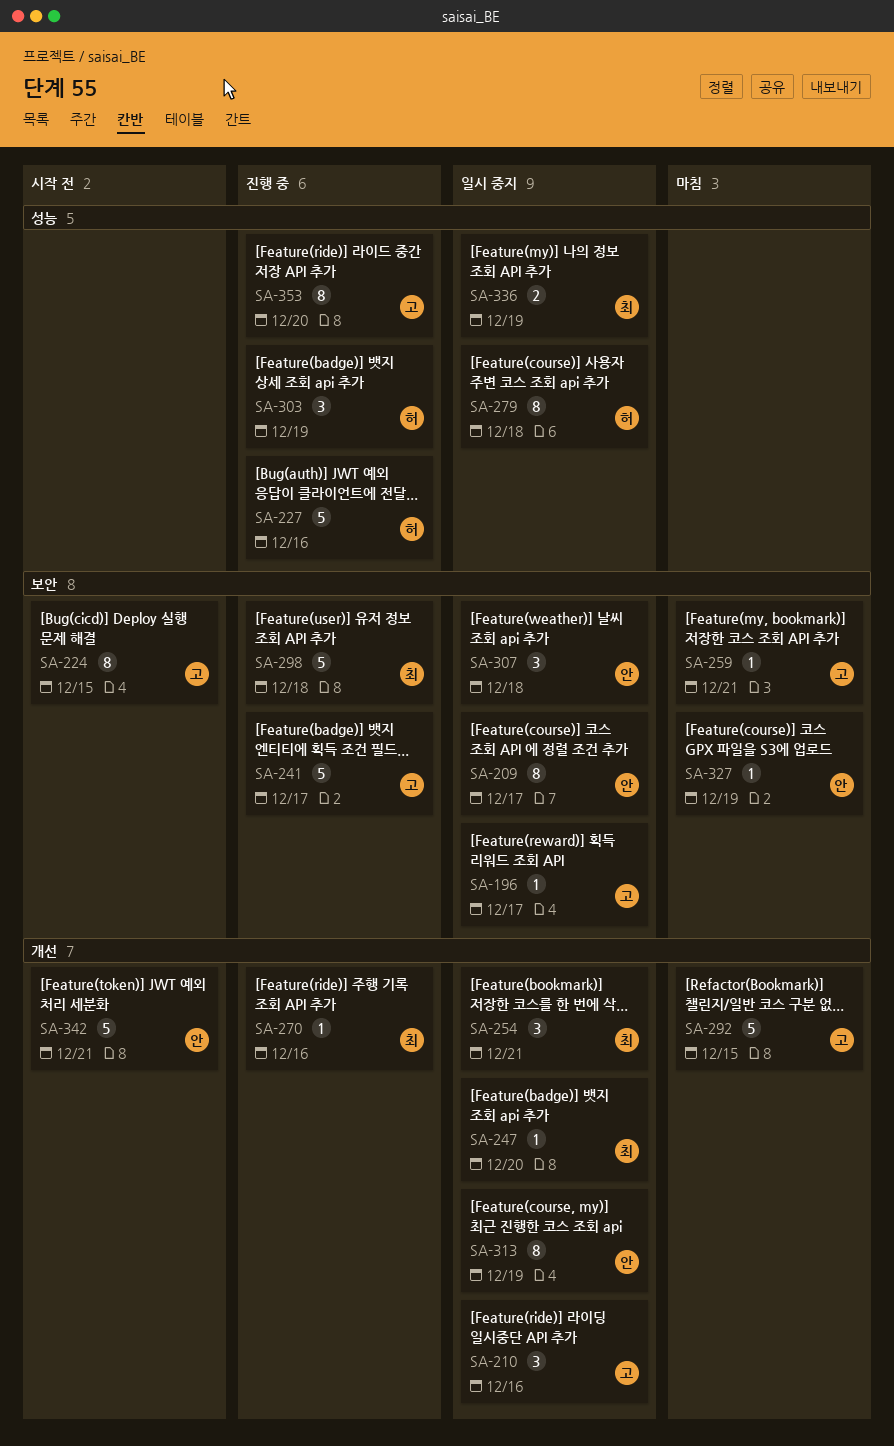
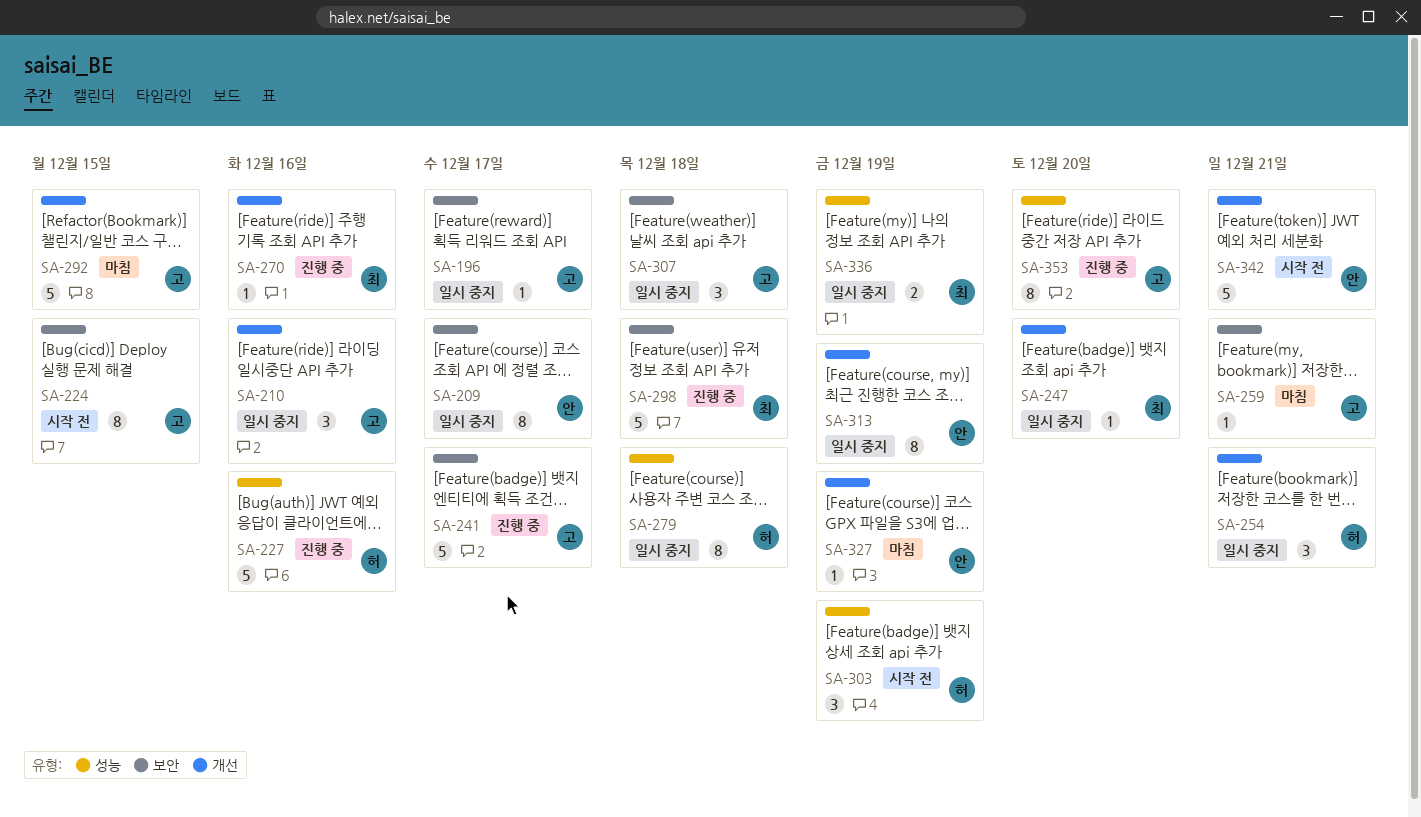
SA-254, owner: 최 -> 허
SA-303, status: 진행 중 -> 시작 전
SA-307, owner: 안 -> 고
SA-327, label: 보안 -> 개선

